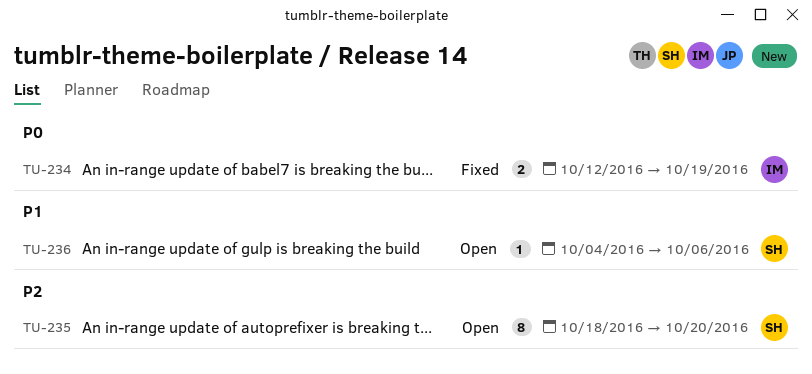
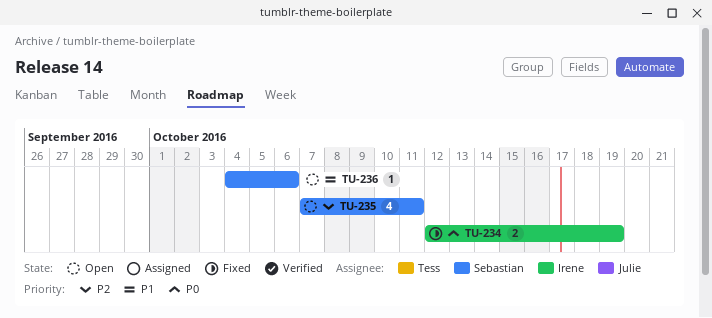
TU-235, estimate: 8 -> 4
TU-235, start: Oct 18 -> Oct 7
TU-235, due: Oct 20 -> Oct 11

